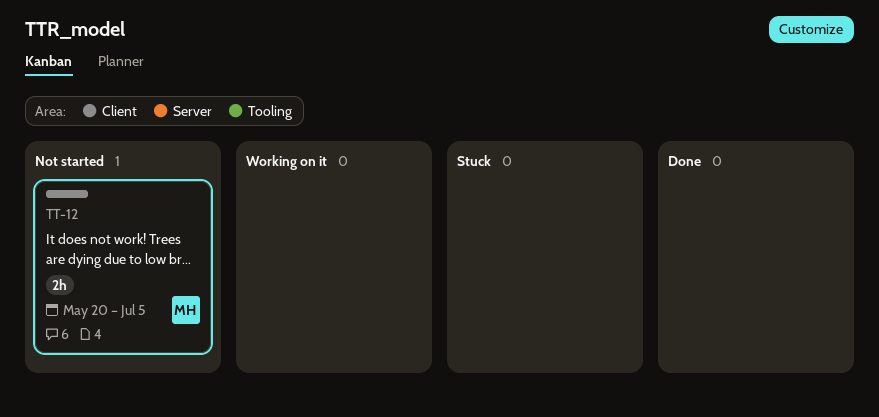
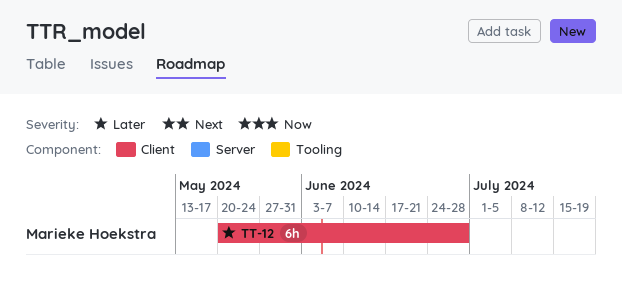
TT-12, estimate: 2h -> 6h
TT-12, due: Jul 5 -> Jun 28

